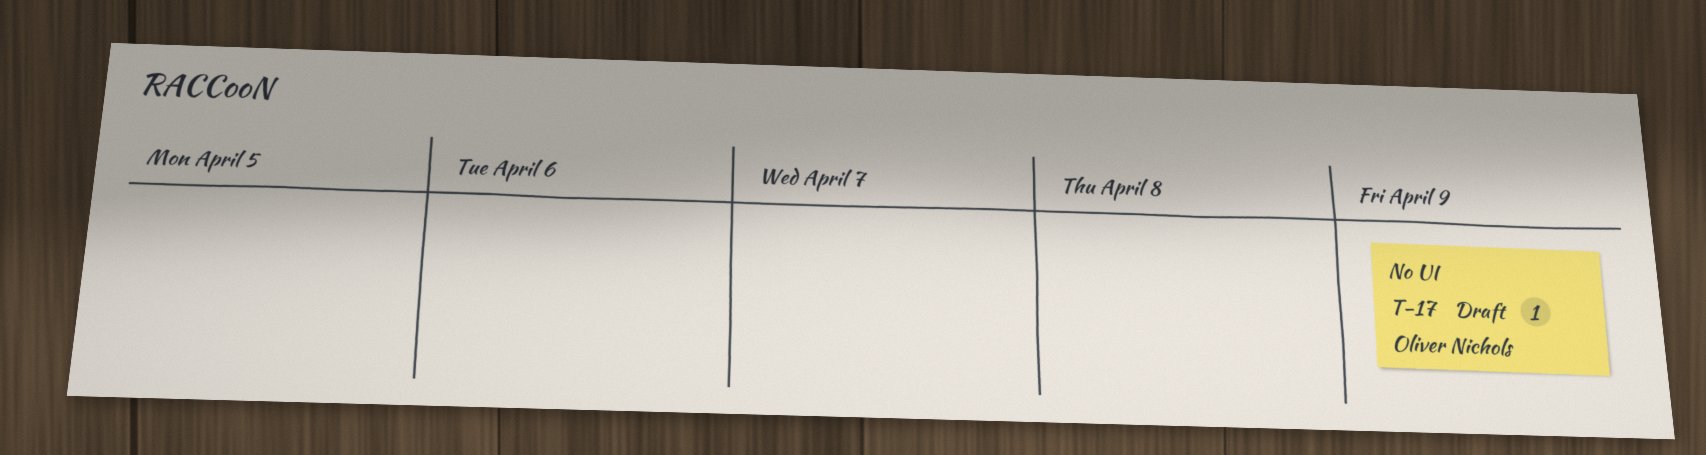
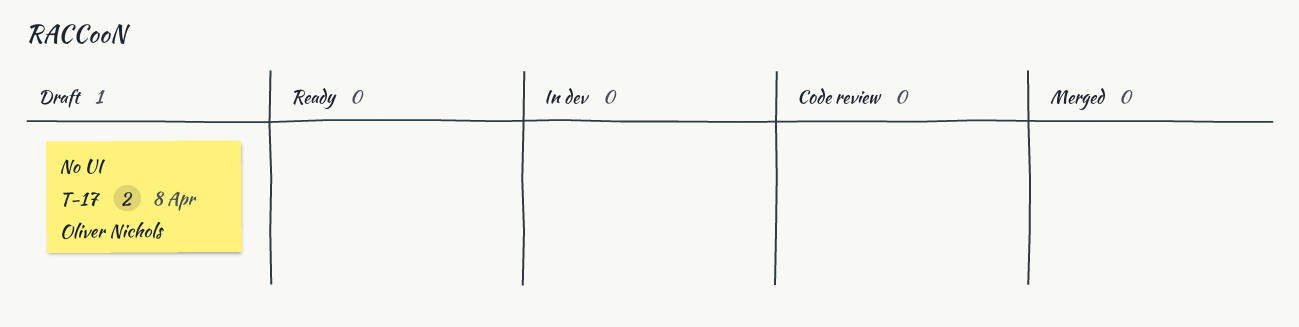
T-17, estimate: 1 -> 2
T-17, due: Apr 9 -> Apr 8

